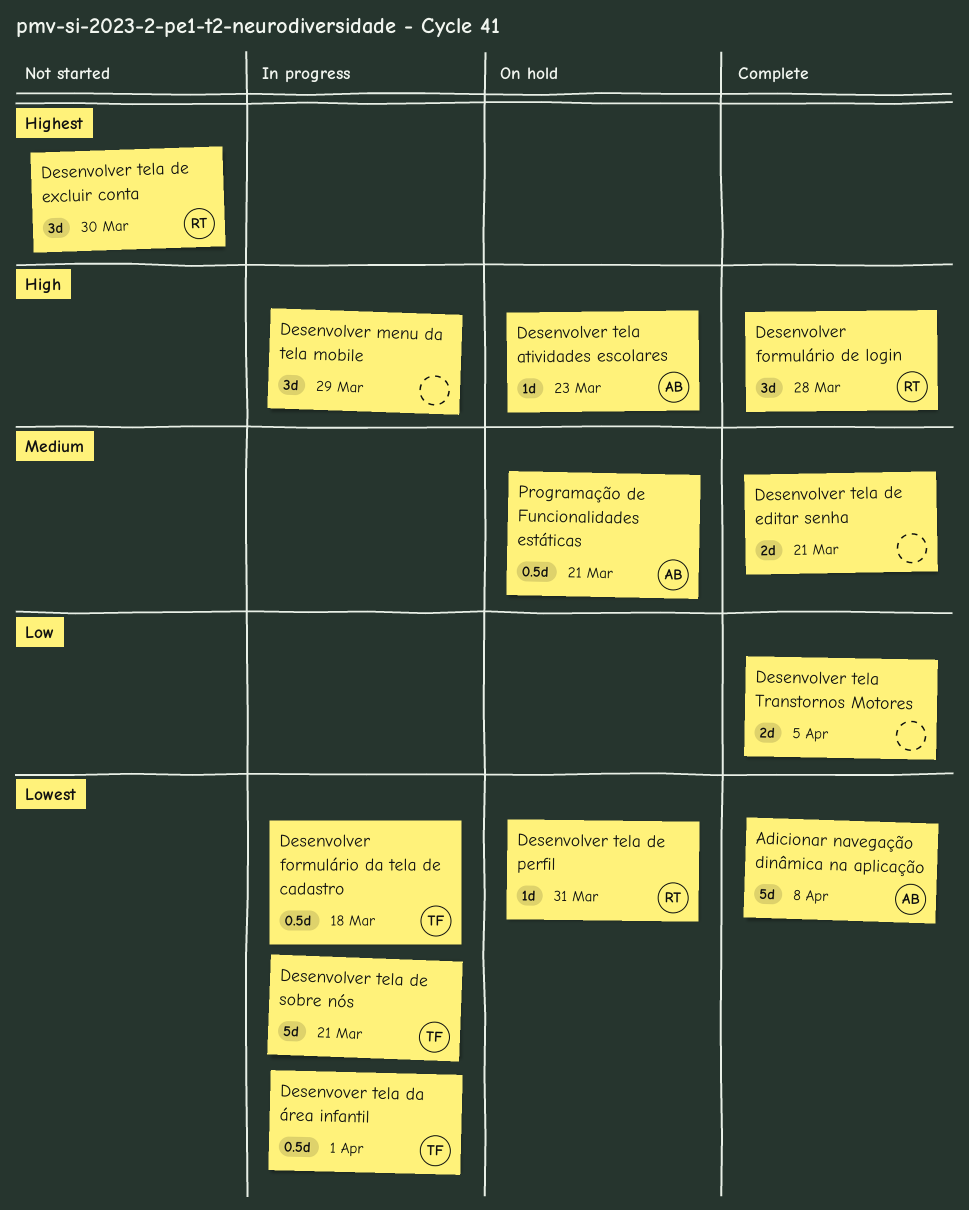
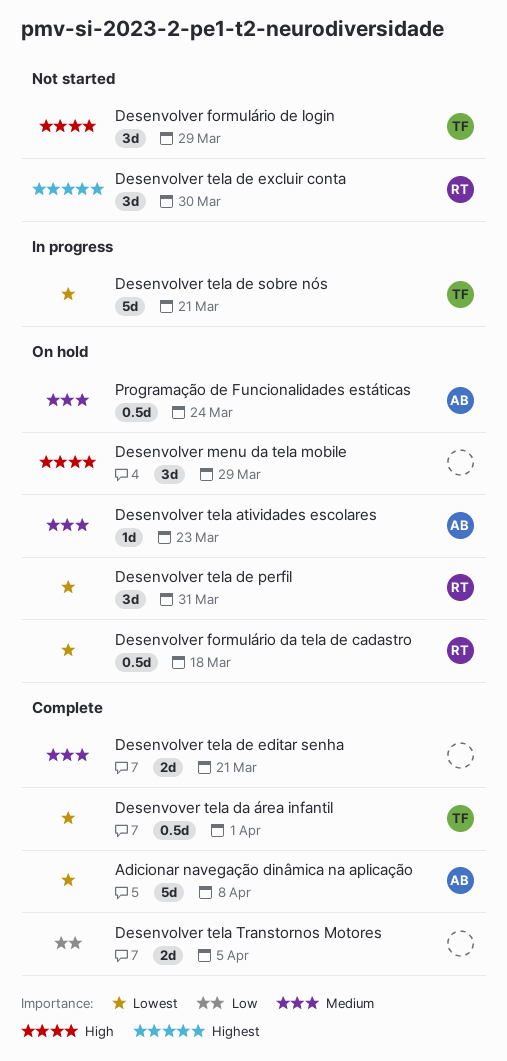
Desenvolver formulário da tela de cadastro, status: In progress -> On hold
Desenvolver formulário da tela de cadastro, owner: TF -> RT
Desenvolver formulário de login, status: Complete -> Not started
Desenvolver formulário de login, owner: RT -> TF
Desenvolver formulário de login, due: Mar 28 -> Mar 29
Desenvolver menu da tela mobile, status: In progress -> On hold
Desenvolver tela atividades escolares, priority: High -> Medium
Desenvolver tela de perfil, estimate: 1d -> 3d
Desenvover tela da área infantil, status: In progress -> Complete
Programação de Funcionalidades estáticas, due: Mar 21 -> Mar 24

